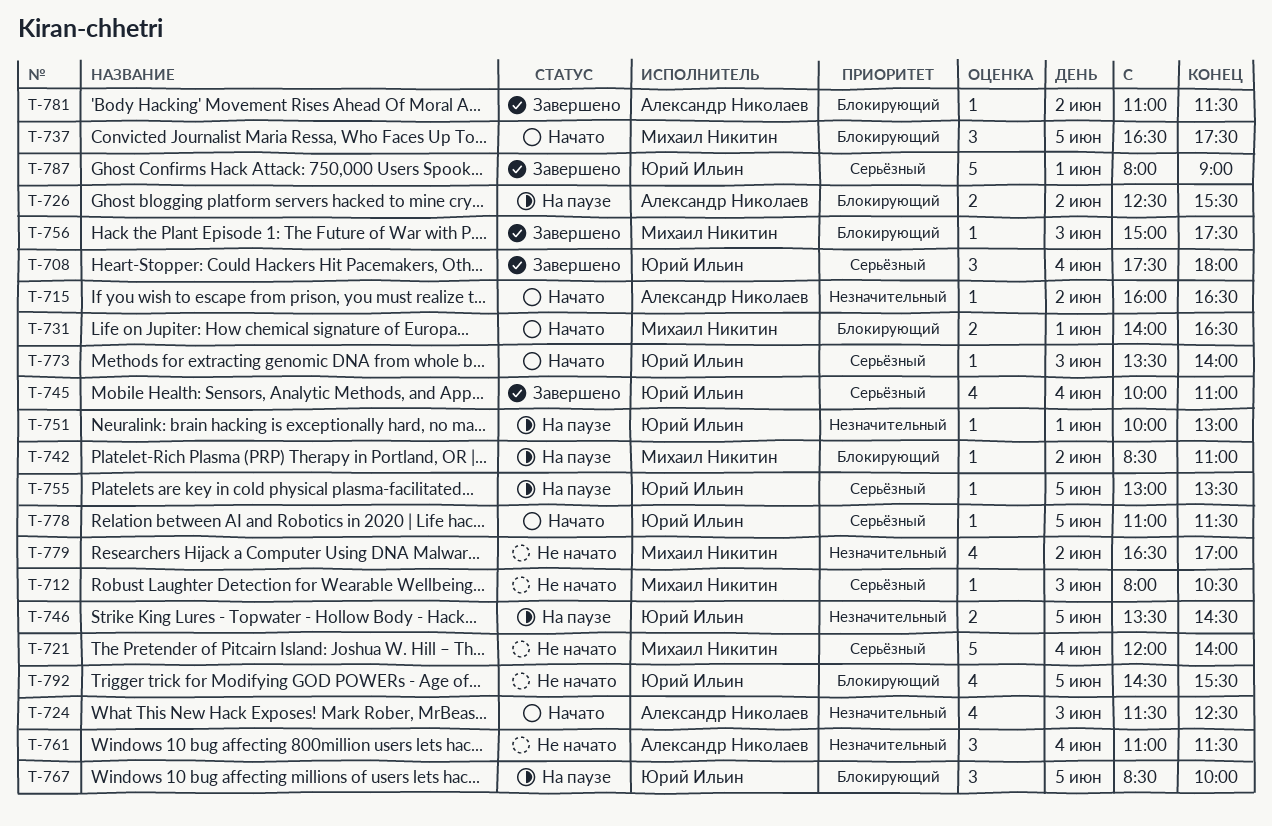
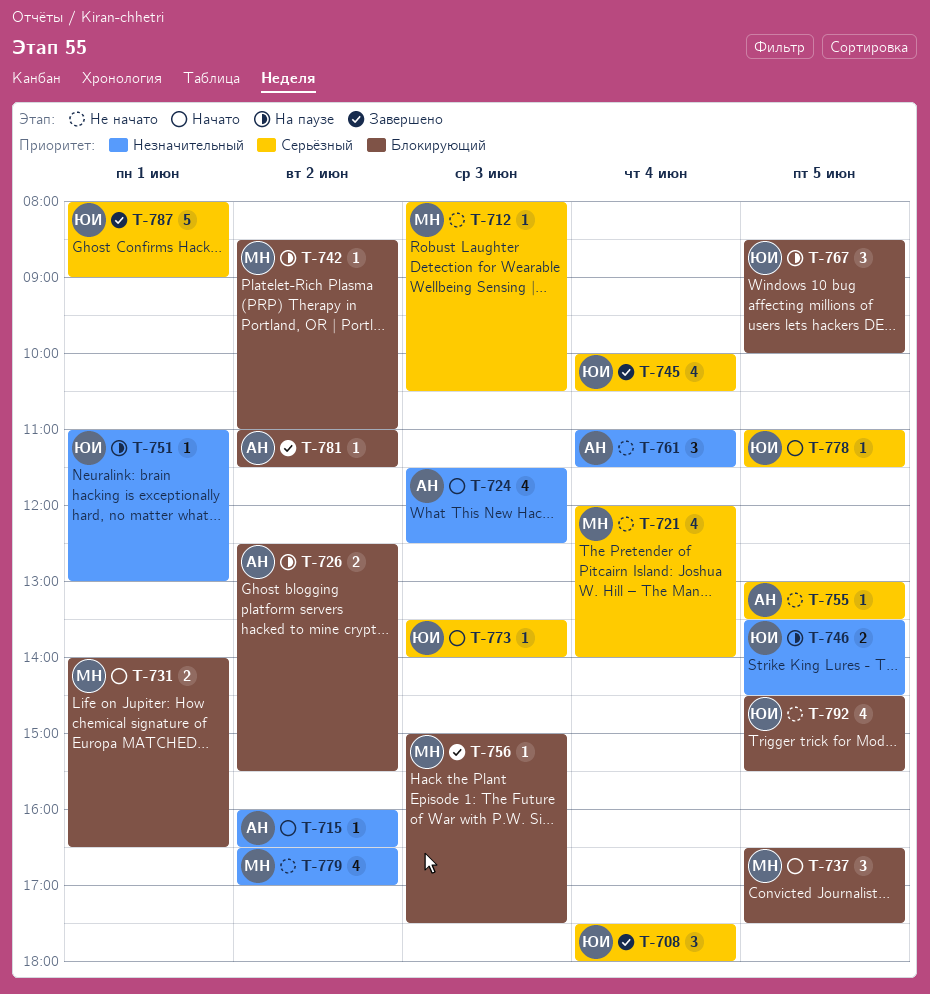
T-721, estimate: 5 -> 4
T-745, ends: 11:00 -> 10:30
T-751, begins: 10:00 -> 11:00
T-755, status: На паузе -> Не начато
T-755, owner: Юрий Ильин -> Александр Николаев

